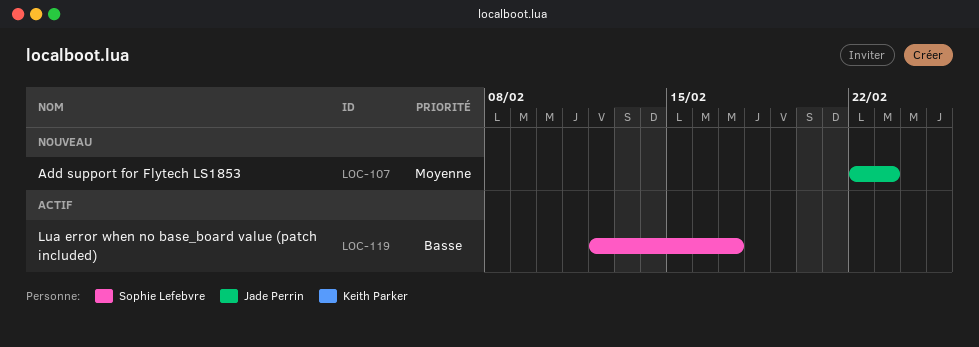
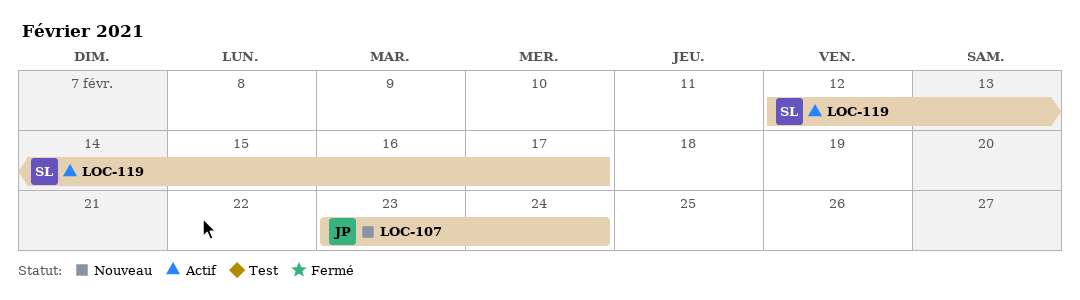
LOC-107, start: Feb 22 -> Feb 23
LOC-107, due: Feb 23 -> Feb 24

